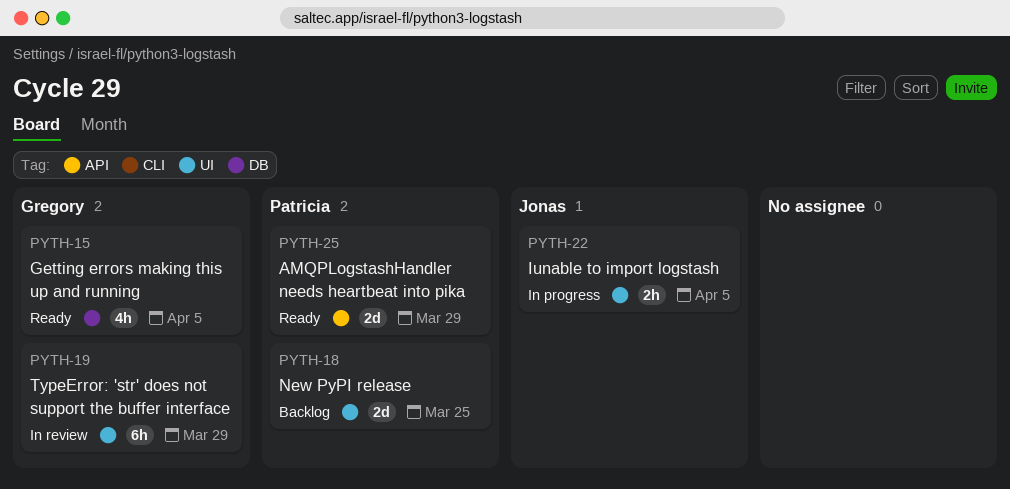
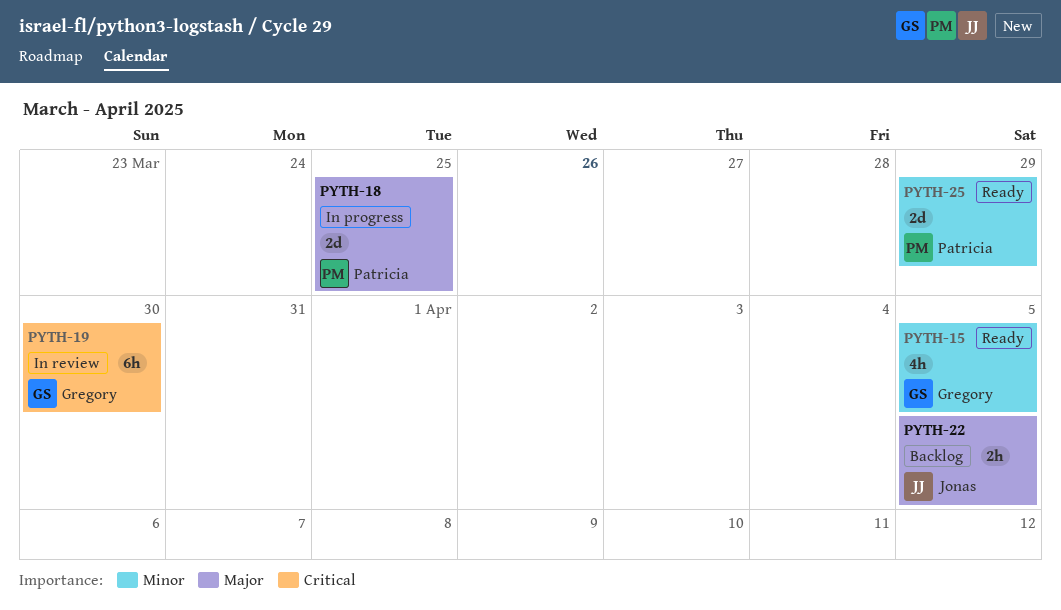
PYTH-18, status: Backlog -> In progress
PYTH-19, due: Mar 29 -> Mar 30
PYTH-22, status: In progress -> Backlog

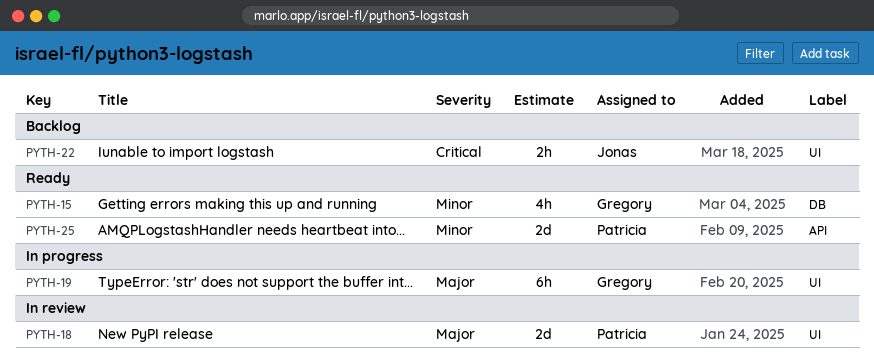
PYTH-18, status: In progress -> In review
PYTH-19, status: In review -> In progress
PYTH-19, priority: Critical -> Major
PYTH-22, priority: Major -> Critical

